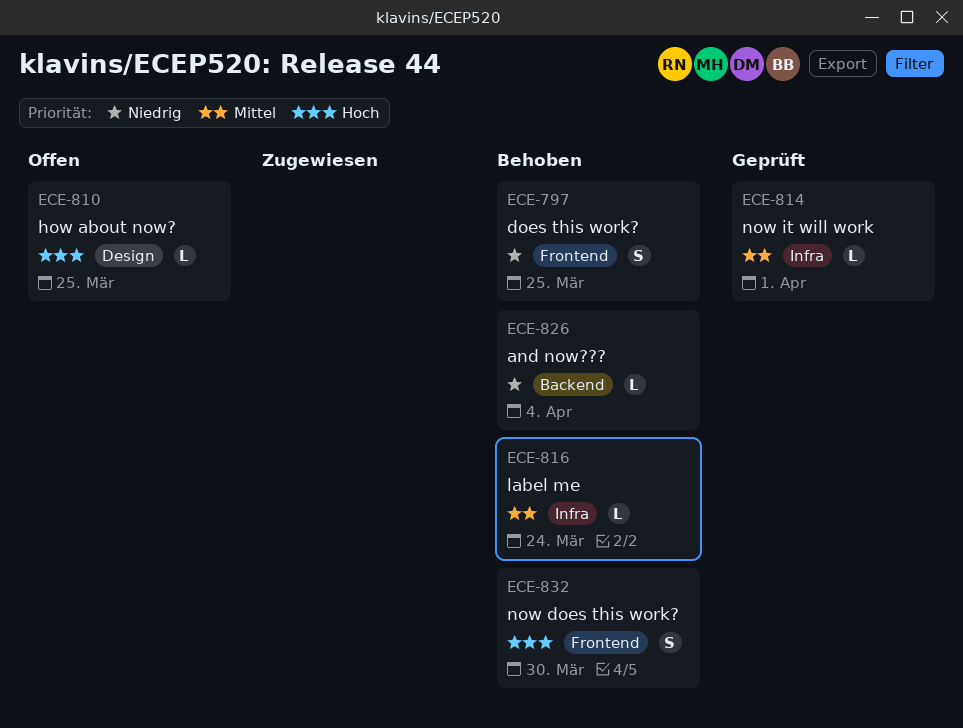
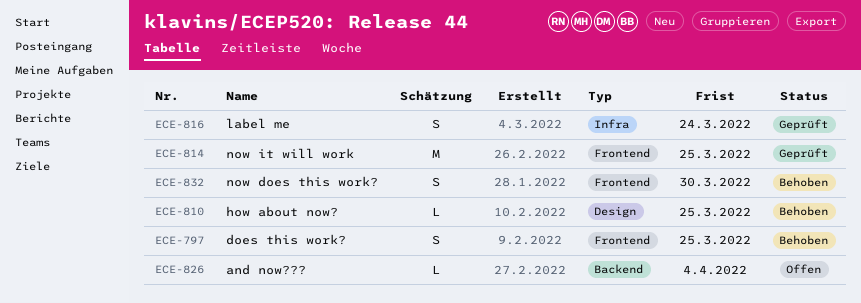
ECE-810, status: Offen -> Behoben
ECE-814, label: Infra -> Frontend
ECE-814, estimate: L -> M
ECE-814, due: Apr 1 -> Mar 25
ECE-816, status: Behoben -> Geprüft
ECE-816, estimate: L -> S
ECE-826, status: Behoben -> Offen

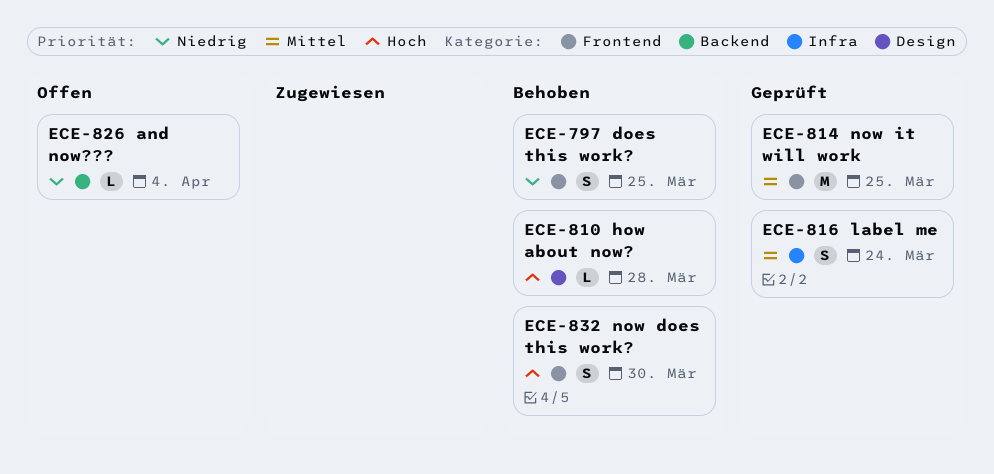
ECE-810, due: Mar 25 -> Mar 28

